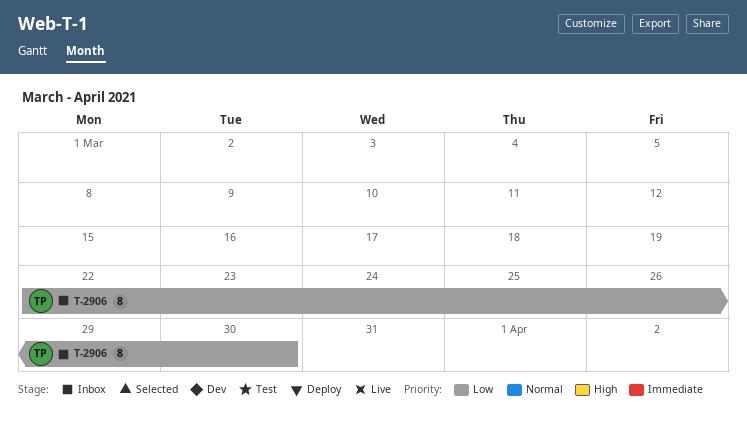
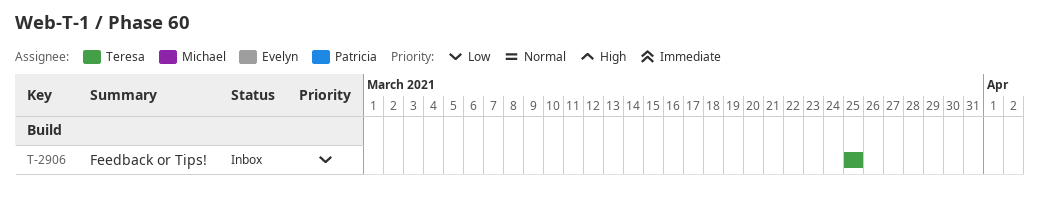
T-2906, start: Mar 22 -> Mar 25
T-2906, due: Mar 30 -> Mar 25

